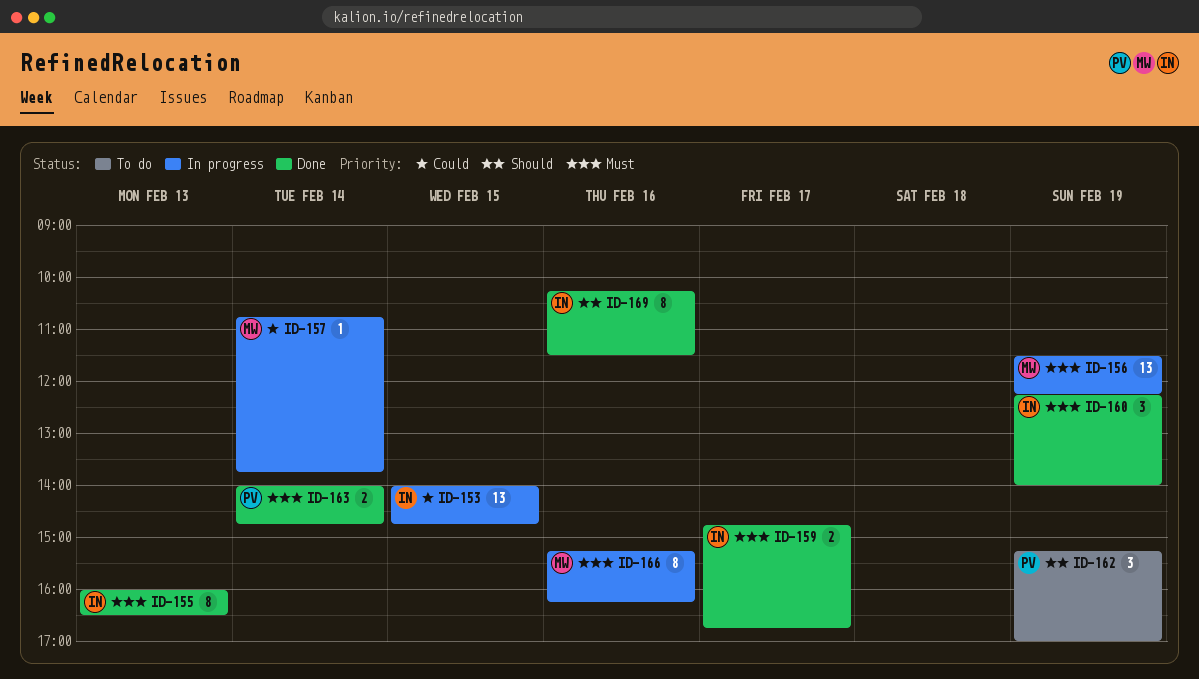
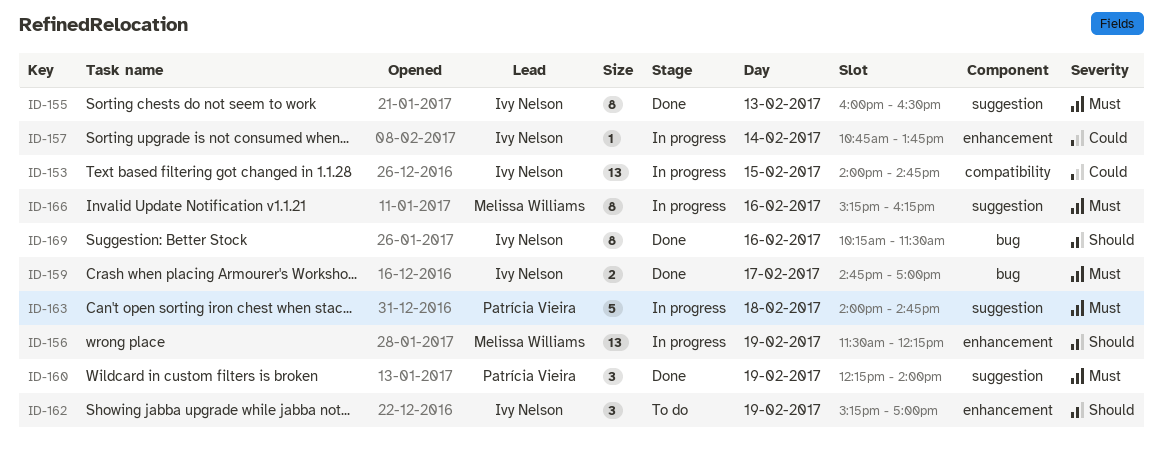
ID-156, priority: Must -> Should
ID-157, owner: Melissa Williams -> Ivy Nelson
ID-159, ends: 16:45 -> 17:00
ID-160, owner: Ivy Nelson -> Patrícia Vieira
ID-162, owner: Patrícia Vieira -> Ivy Nelson
ID-163, status: Done -> In progress
ID-163, estimate: 2 -> 5
ID-163, day: Feb 14 -> Feb 18

